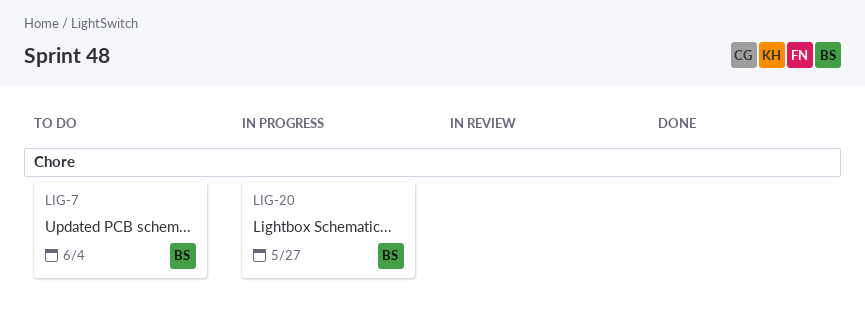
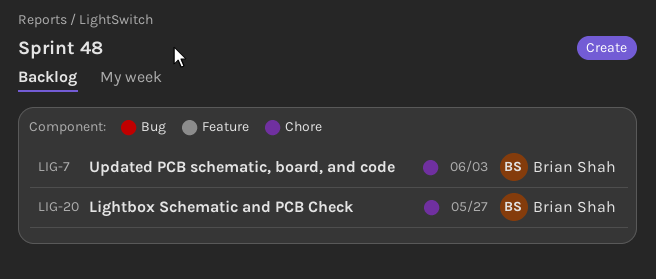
LIG-7, due: Jun 4 -> Jun 3

